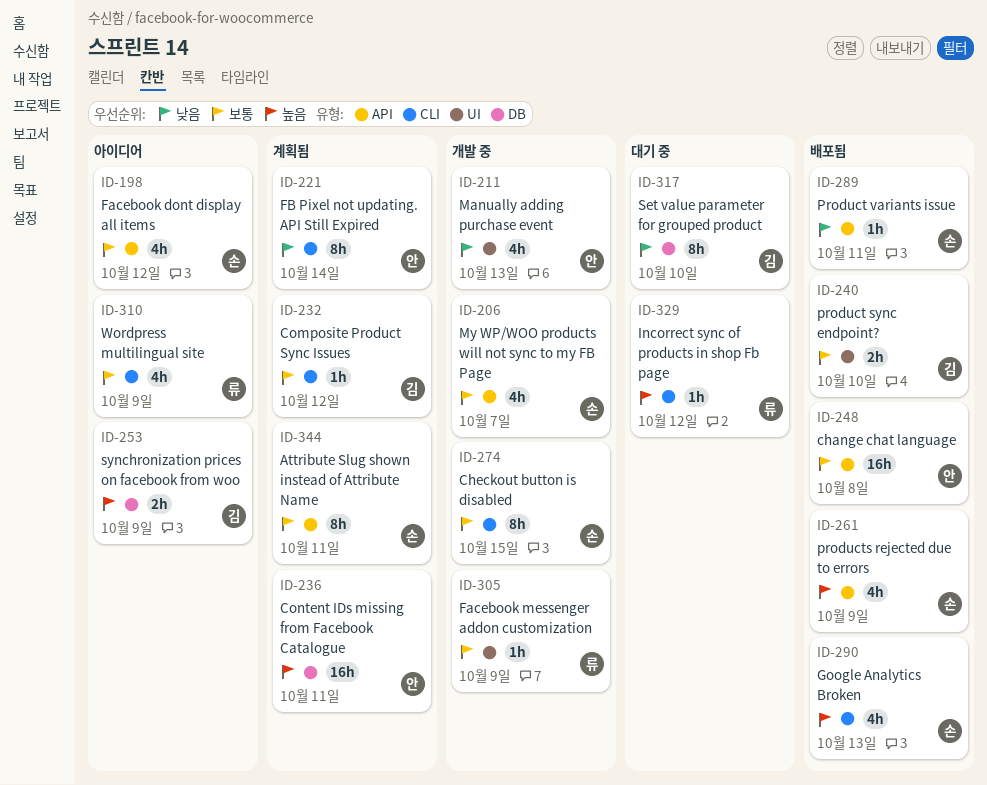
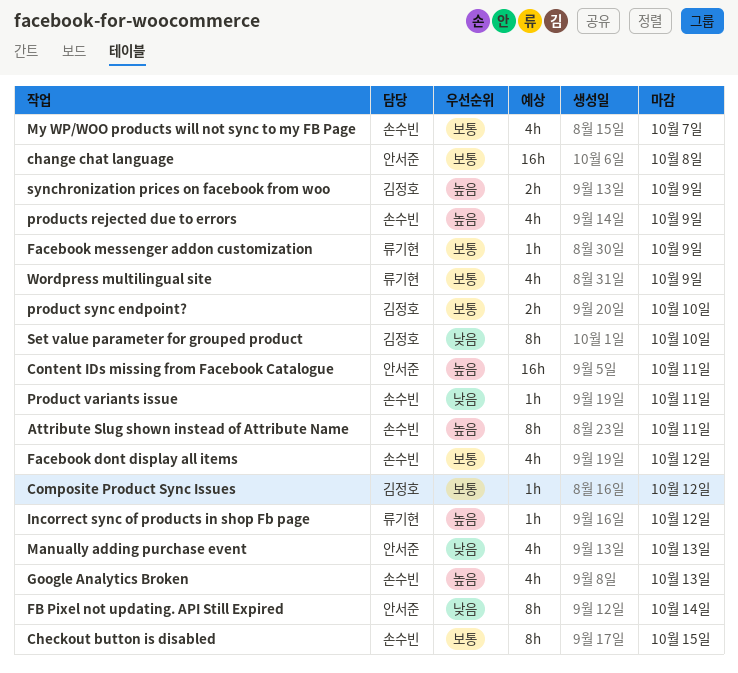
Attribute Slug shown instead of Attribute Name, priority: 보통 -> 높음

